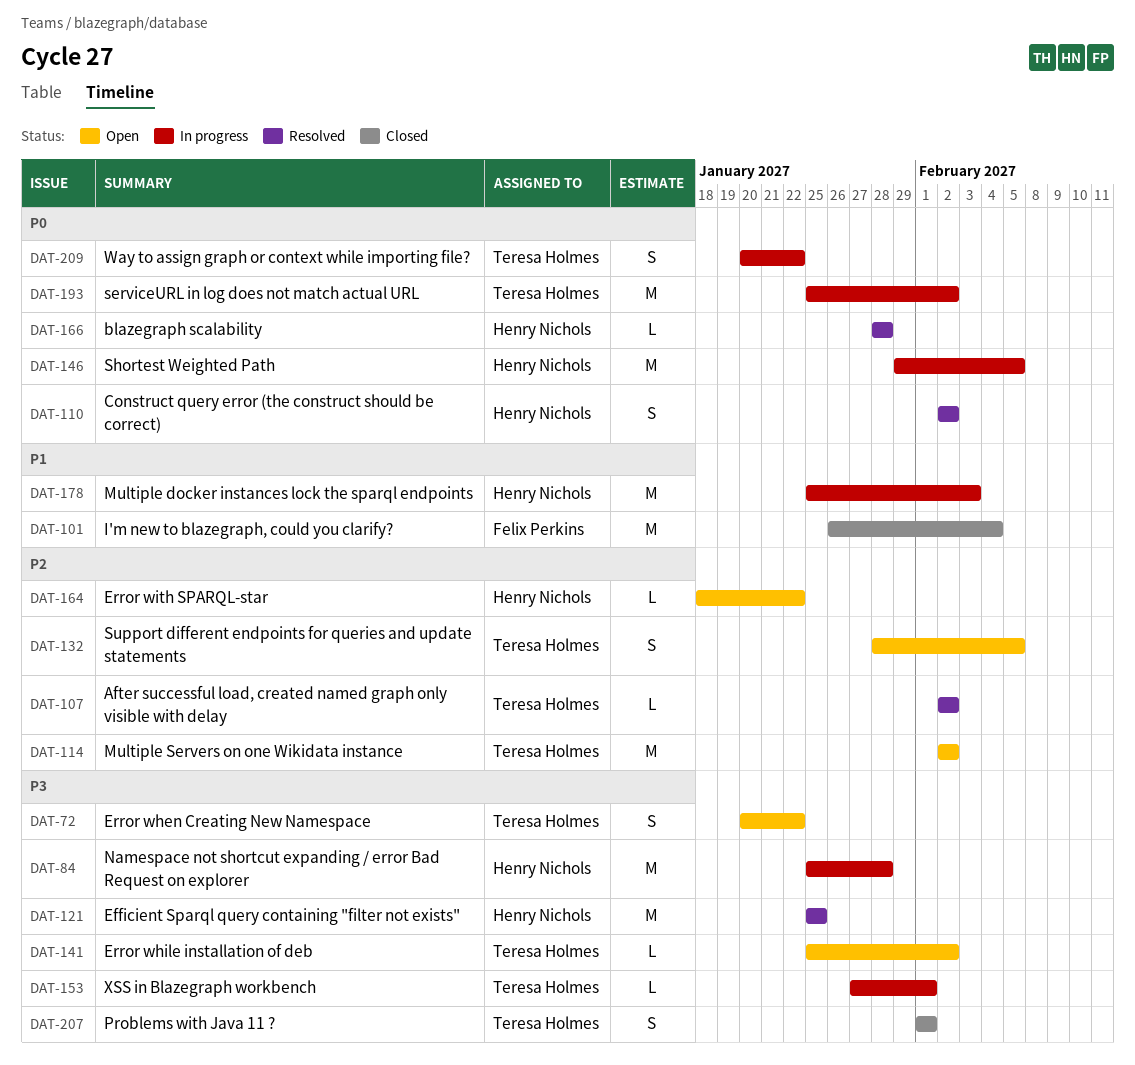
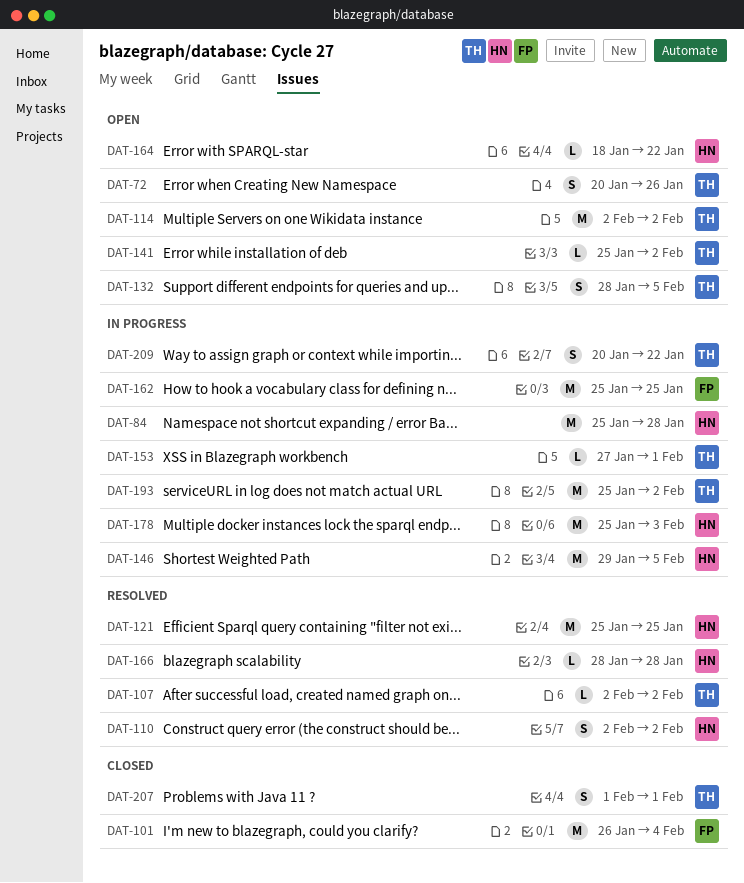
DAT-72, due: Jan 22 -> Jan 26
DAT-162: none -> present

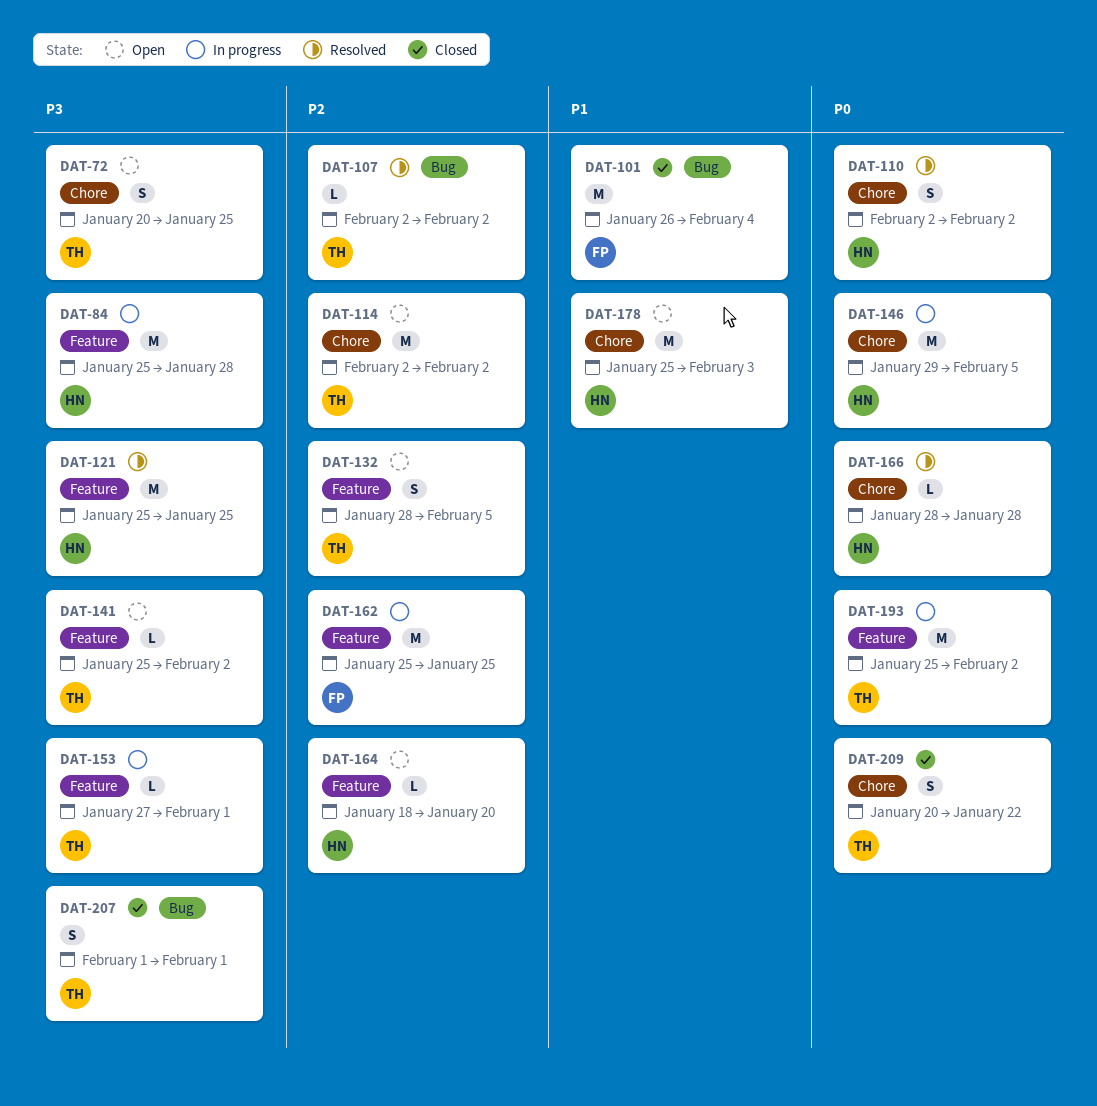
DAT-72, due: Jan 26 -> Jan 25
DAT-164, due: Jan 22 -> Jan 20
DAT-178, status: In progress -> Open
DAT-209, status: In progress -> Closed

